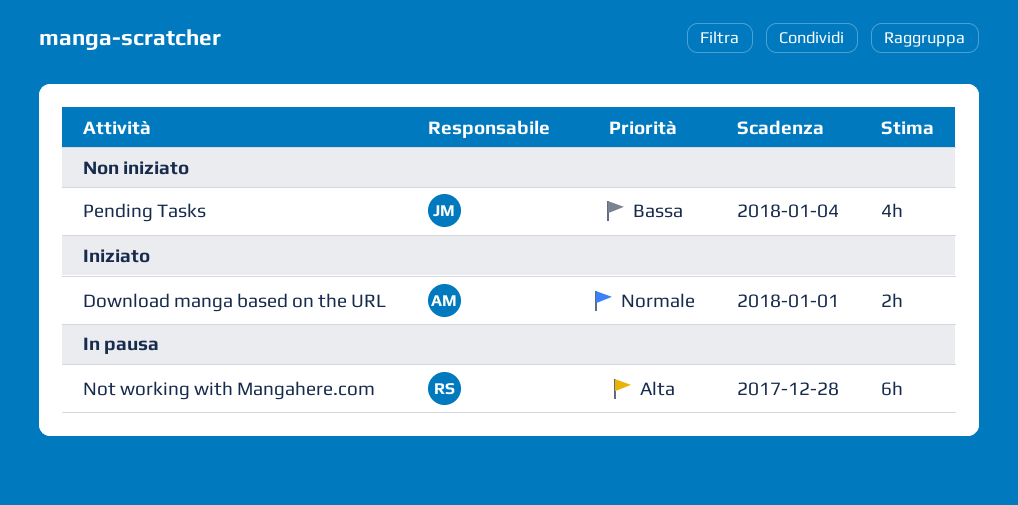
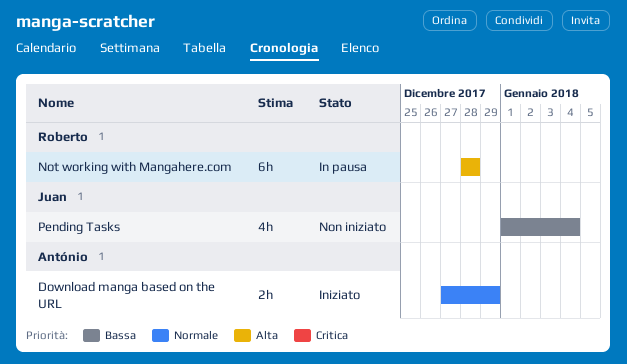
Download manga based on the URL, due: Jan 1 -> Dec 29

